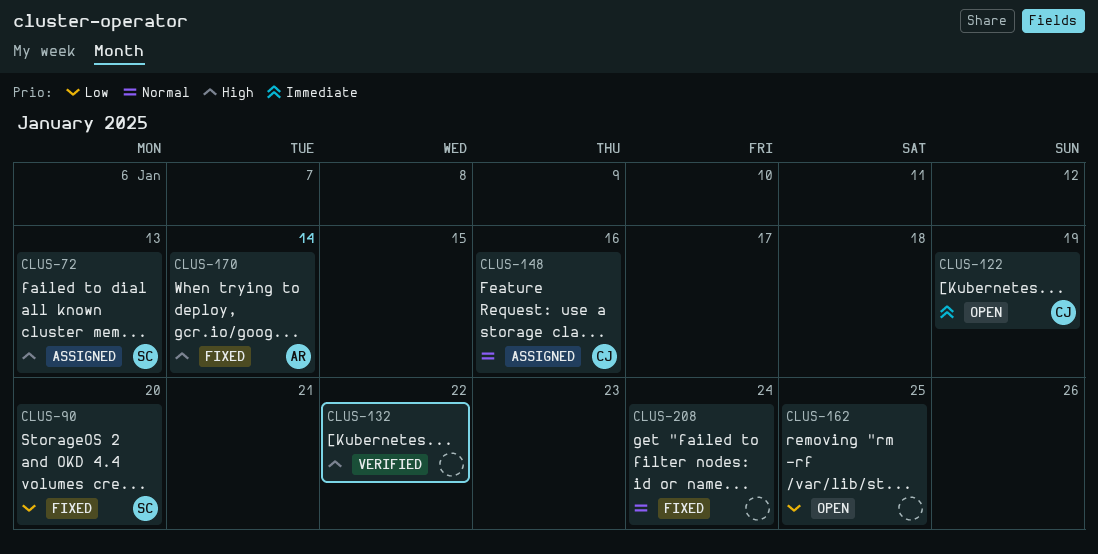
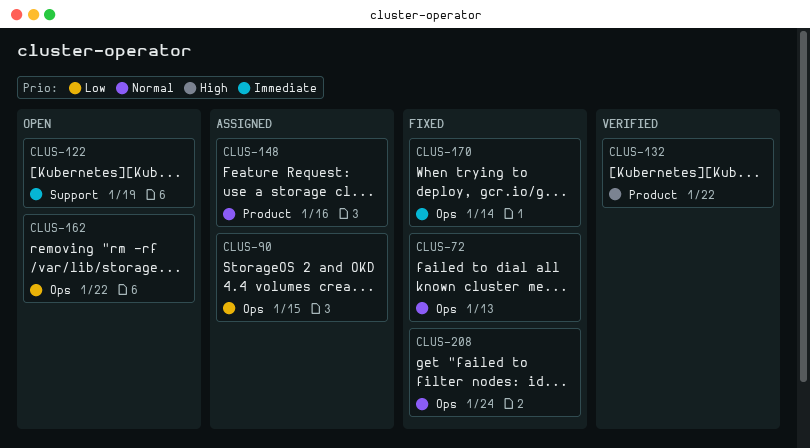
CLUS-72, status: Assigned -> Fixed
CLUS-72, priority: High -> Normal
CLUS-90, status: Fixed -> Assigned
CLUS-90, due: Jan 20 -> Jan 15
CLUS-162, due: Jan 25 -> Jan 22
CLUS-170, priority: High -> Immediate

